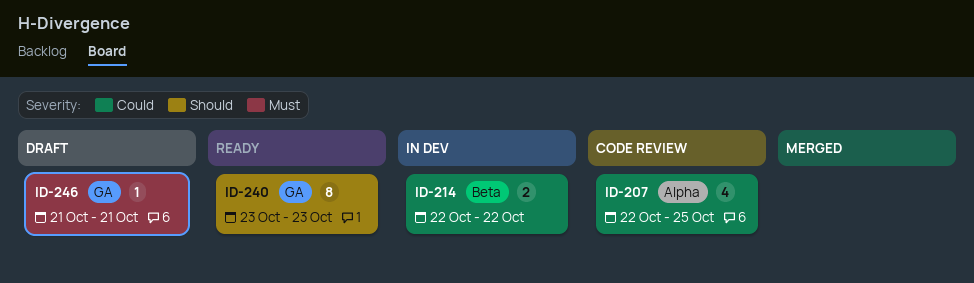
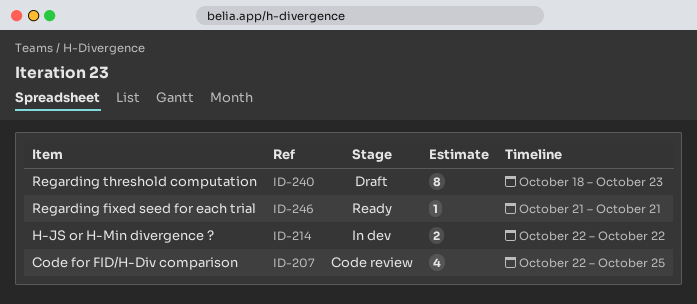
ID-240, status: Ready -> Draft
ID-240, start: Oct 23 -> Oct 18
ID-246, status: Draft -> Ready

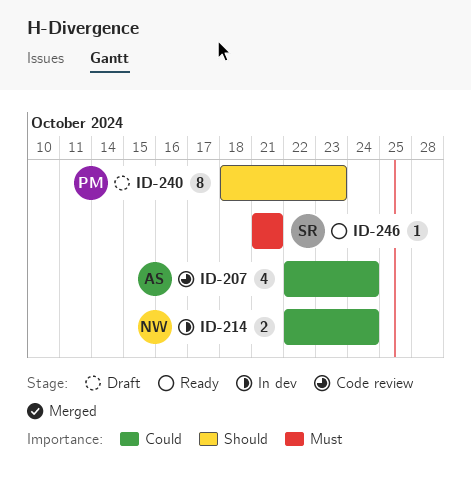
ID-207, due: Oct 25 -> Oct 24
ID-214, due: Oct 22 -> Oct 24

